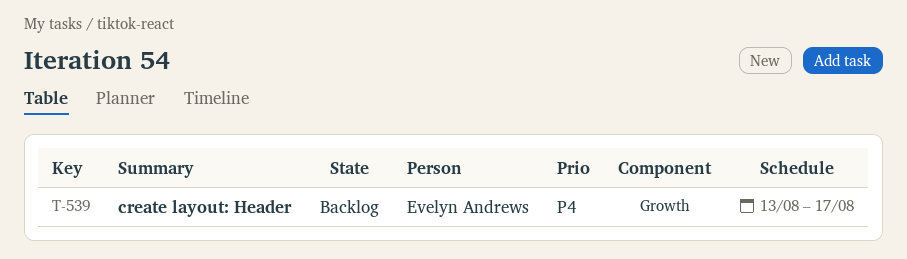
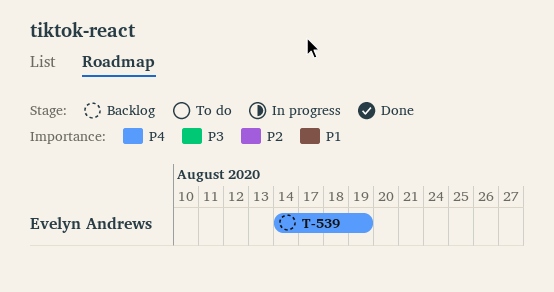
T-539, start: Aug 13 -> Aug 14
T-539, due: Aug 17 -> Aug 19

